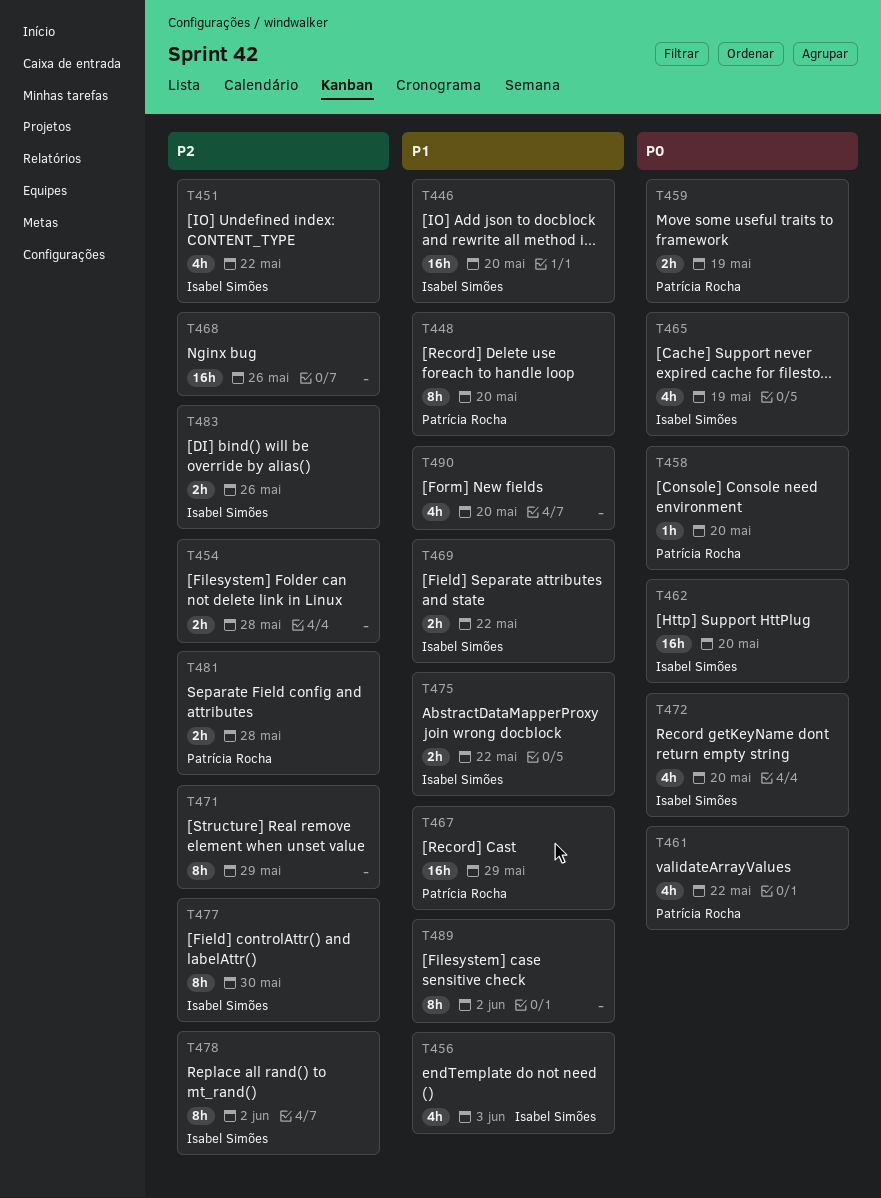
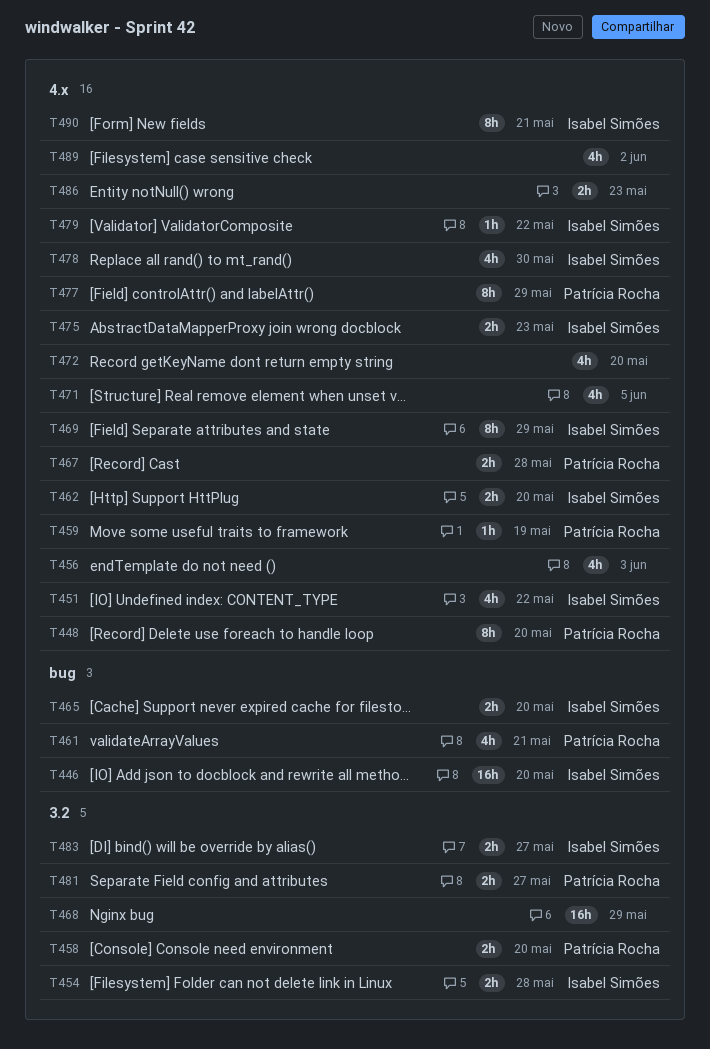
T454, owner: none -> Isabel Simões
T456, owner: Isabel Simões -> none
T458, estimate: 1h -> 2h
T459, estimate: 2h -> 1h
T461, due: May 22 -> May 21
T462, estimate: 16h -> 2h
T465, estimate: 4h -> 2h
T465, due: May 19 -> May 20
T467, estimate: 16h -> 2h
T467, due: May 29 -> May 28
T468, due: May 26 -> May 29
T469, estimate: 2h -> 8h
T469, due: May 22 -> May 29
T471, estimate: 8h -> 4h
T471, due: May 29 -> Jun 5
T472, owner: Isabel Simões -> none
T475, due: May 22 -> May 23
T477, owner: Isabel Simões -> Patrícia Rocha
T477, due: May 30 -> May 29
T478, estimate: 8h -> 4h
T478, due: Jun 2 -> May 30
T479: none -> present
T481, due: May 28 -> May 27
T483, due: May 26 -> May 27
T486: none -> present
T489, estimate: 8h -> 4h
T490, owner: none -> Isabel Simões
T490, estimate: 4h -> 8h
T490, due: May 20 -> May 21

